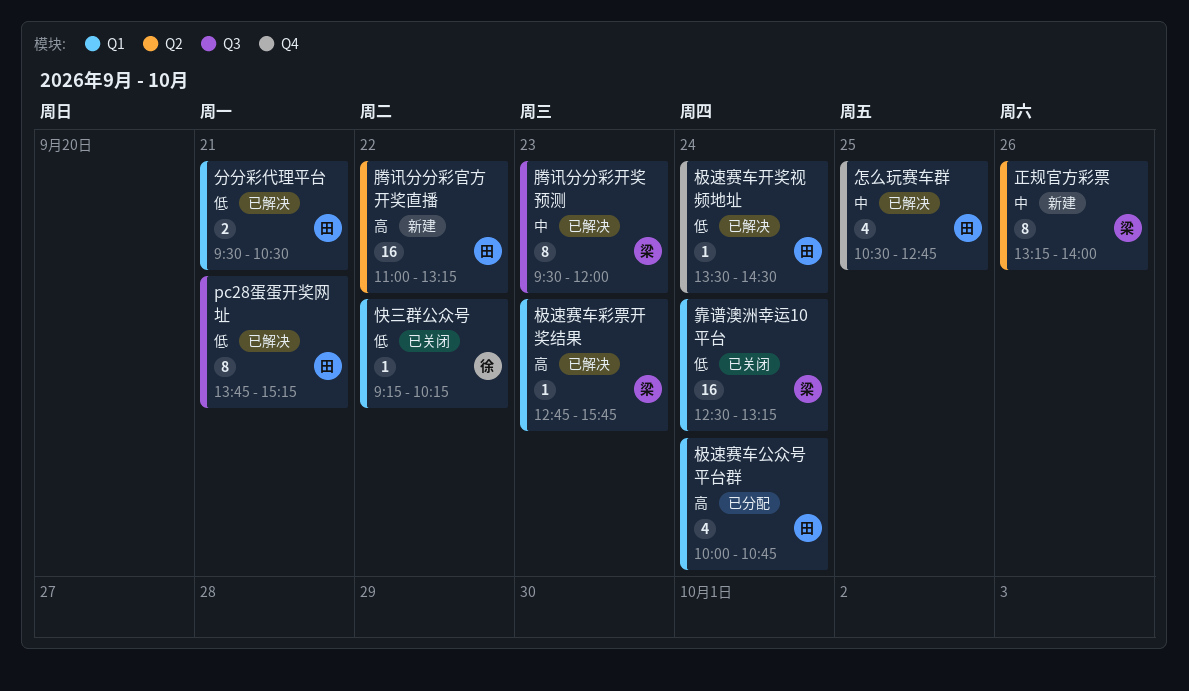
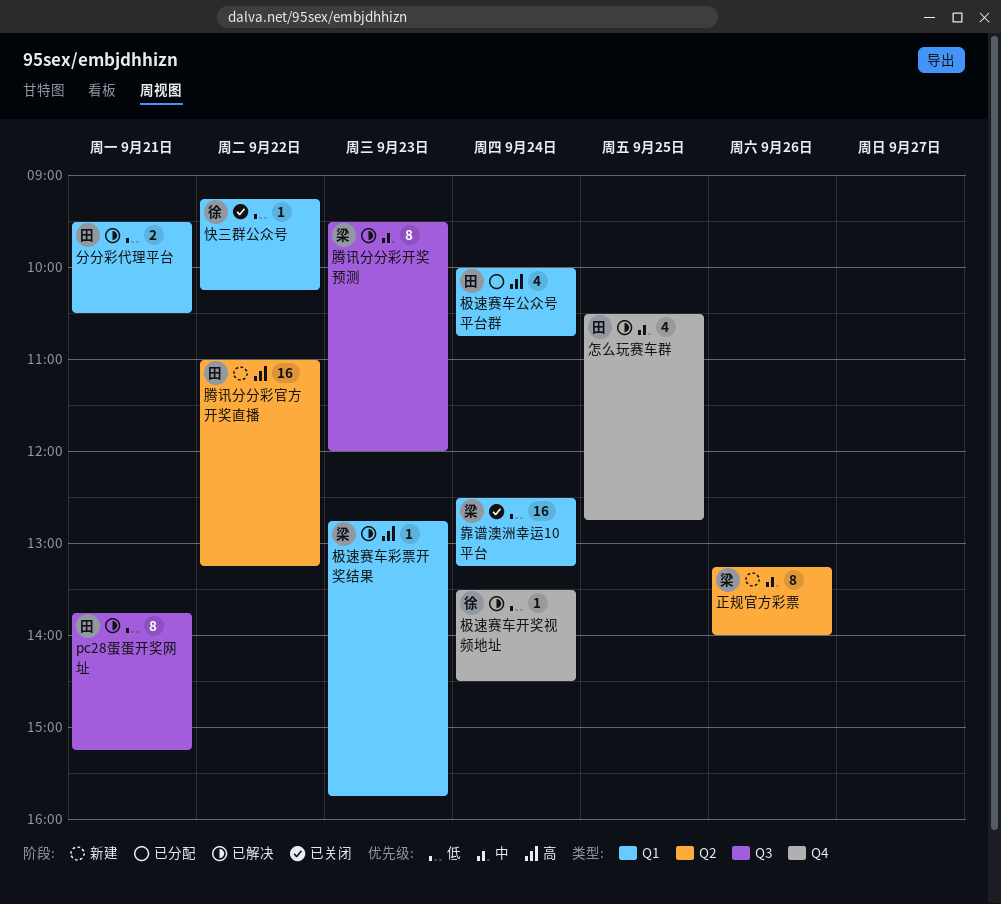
极速赛车开奖视频地址, owner: 田 -> 徐

